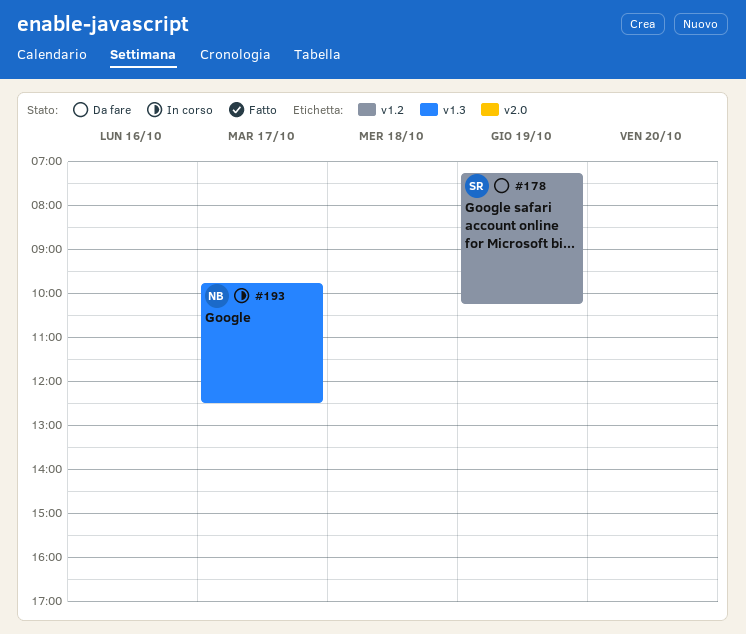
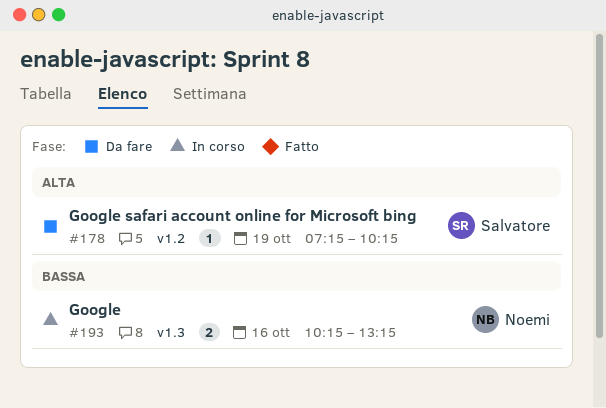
#193, day: Oct 17 -> Oct 16
#193, begins: 09:45 -> 10:15
#193, ends: 12:30 -> 13:15

